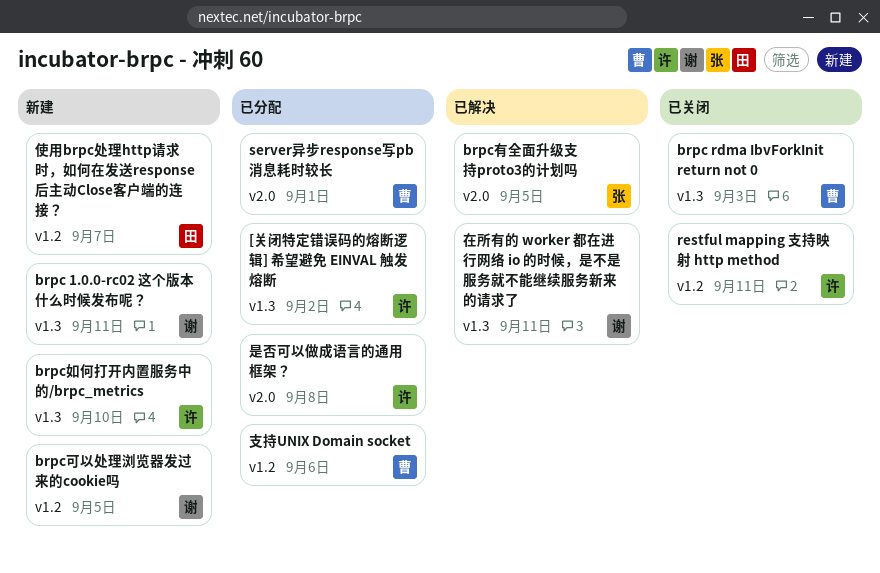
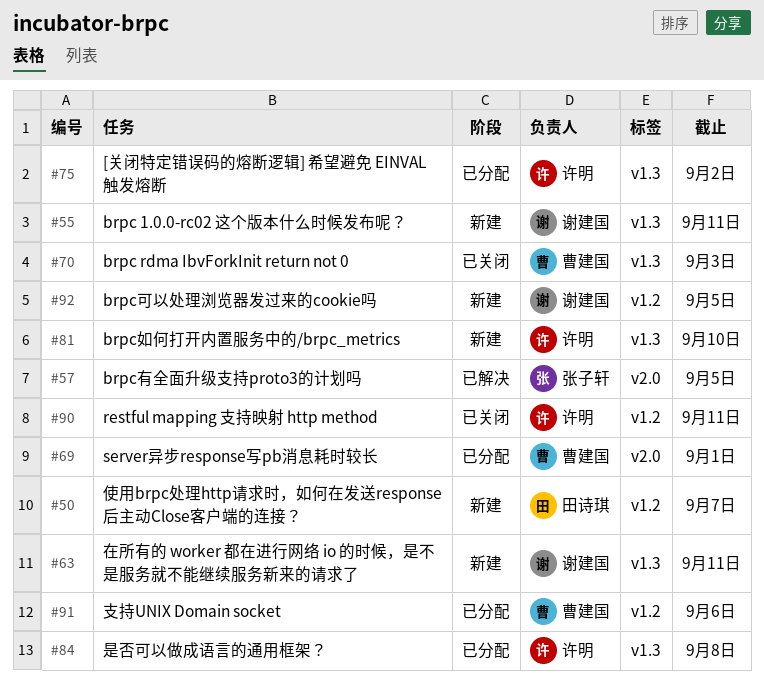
在所有的 worker 都在进行网络 io 的时候，是不是服务就不能继续服务新来的请求了, status: 已解决 -> 新建
是否可以做成语言的通用框架？, label: v2.0 -> v1.3

